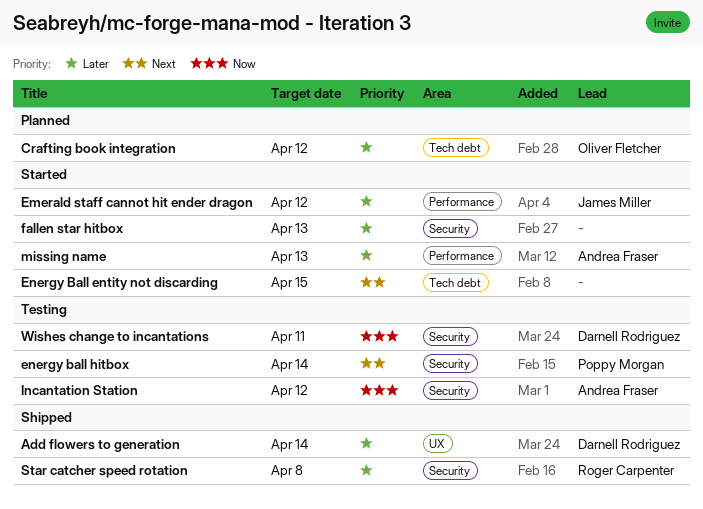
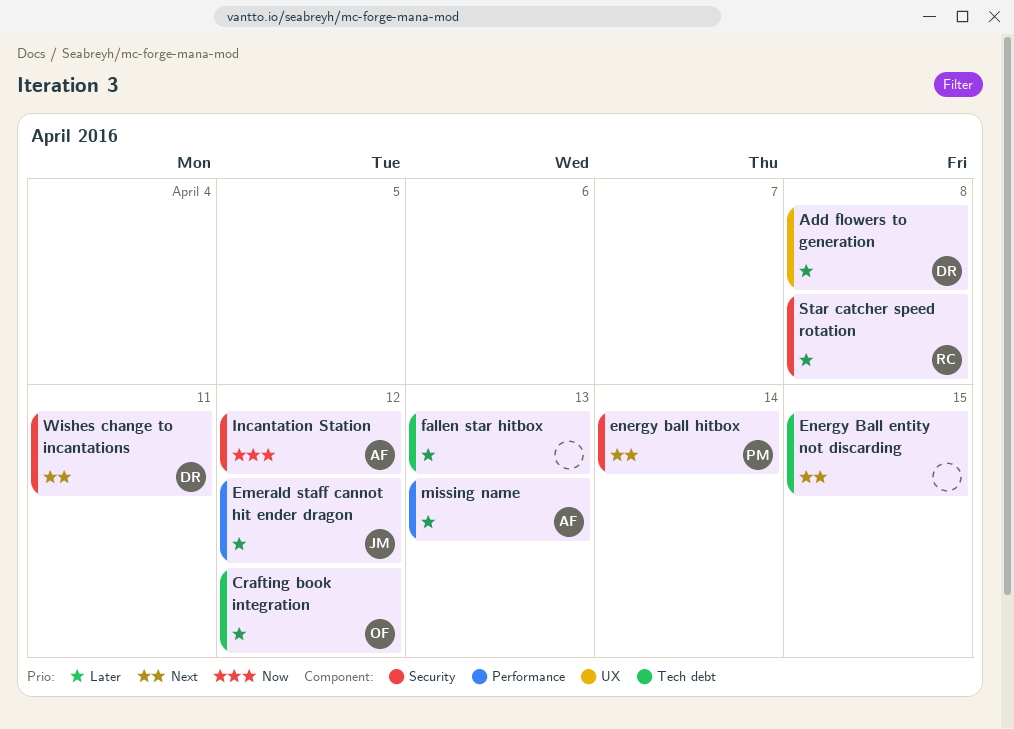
Add flowers to generation, due: Apr 14 -> Apr 8
fallen star hitbox, label: Security -> Tech debt
Wishes change to incantations, priority: Now -> Next

